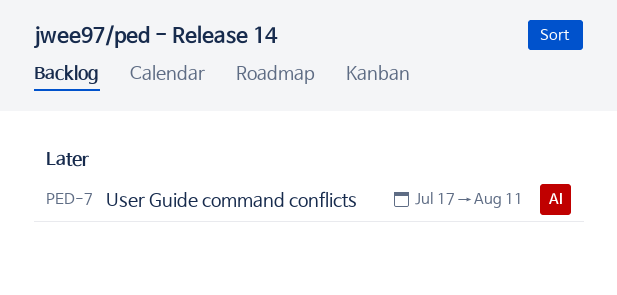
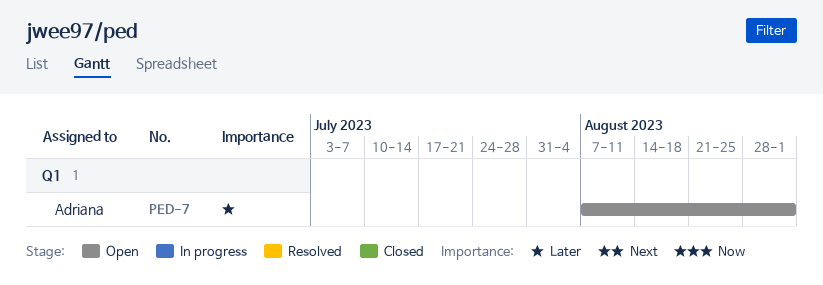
PED-7, start: Jul 17 -> Aug 7
PED-7, due: Aug 11 -> Sep 1

